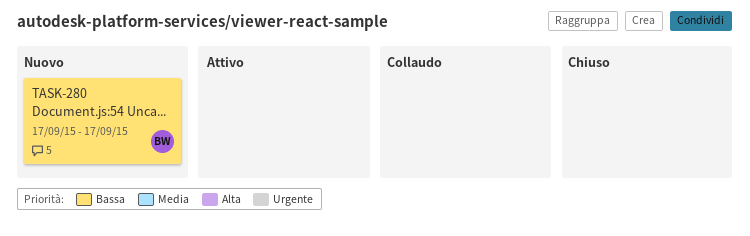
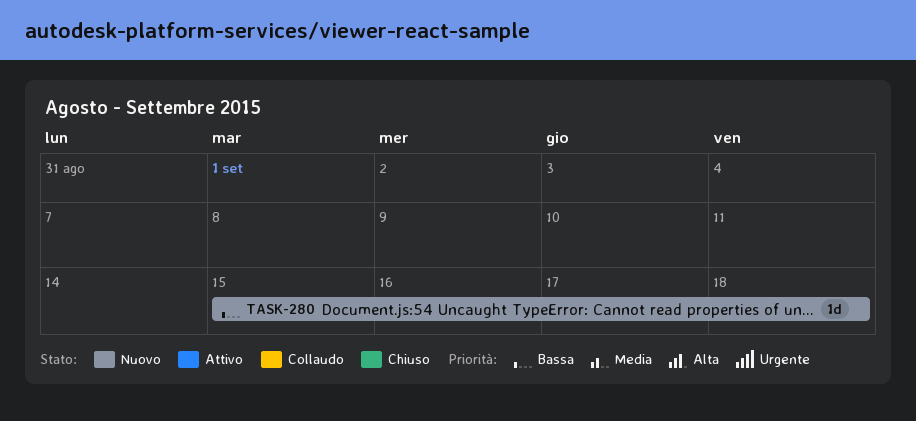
TASK-280, start: Sep 17 -> Sep 15
TASK-280, due: Sep 17 -> Sep 18

